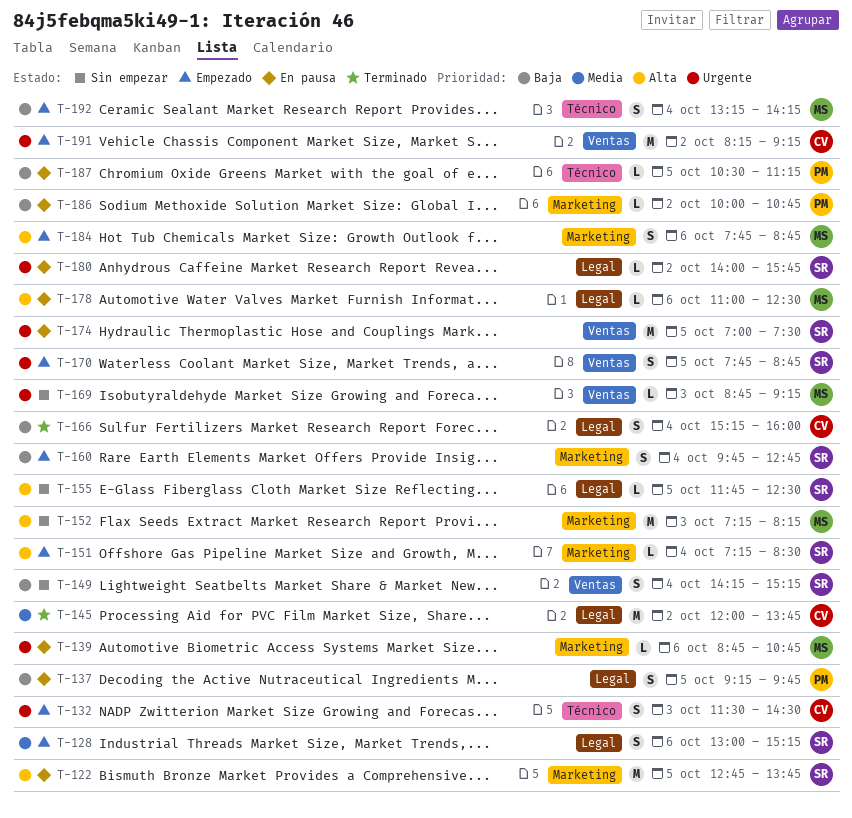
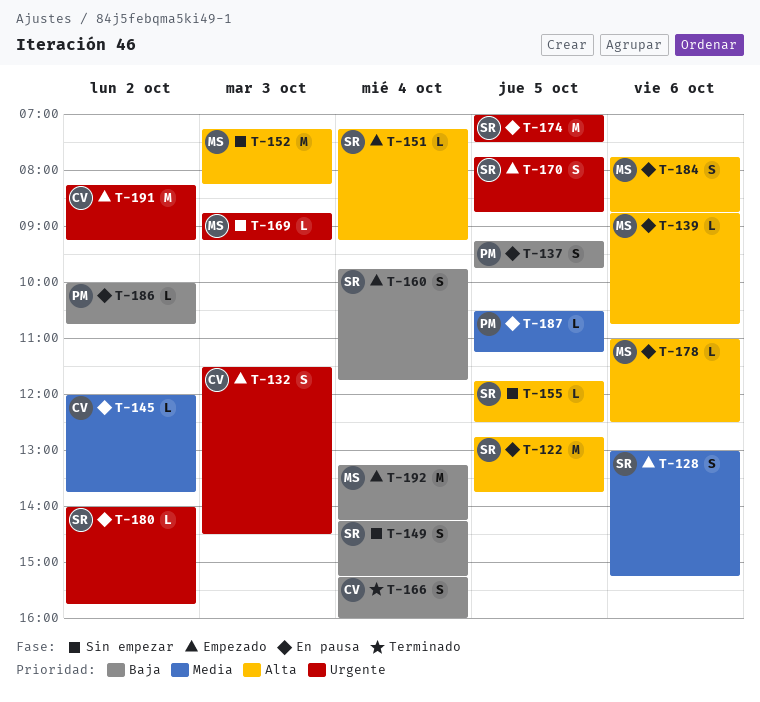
T-139, priority: Urgente -> Alta
T-145, status: Terminado -> En pausa
T-145, estimate: M -> L
T-151, ends: 08:30 -> 09:15
T-160, ends: 12:45 -> 11:45
T-184, status: Empezado -> En pausa
T-187, priority: Baja -> Media
T-192, estimate: S -> M

